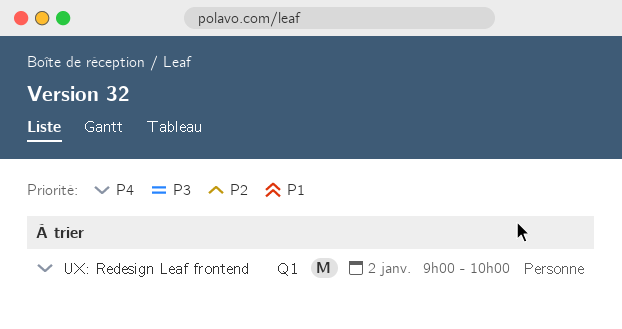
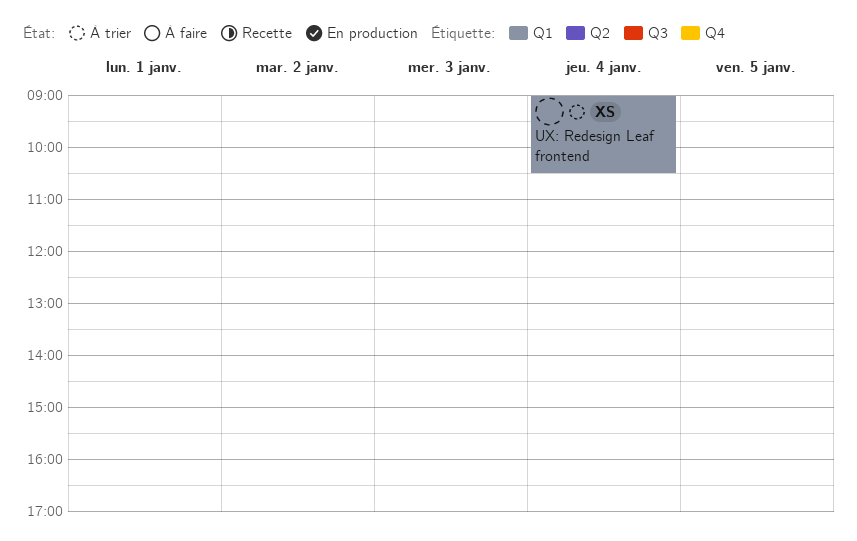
UX: Redesign Leaf frontend, estimate: M -> XS
UX: Redesign Leaf frontend, day: Jan 2 -> Jan 4
UX: Redesign Leaf frontend, ends: 10:00 -> 10:30

